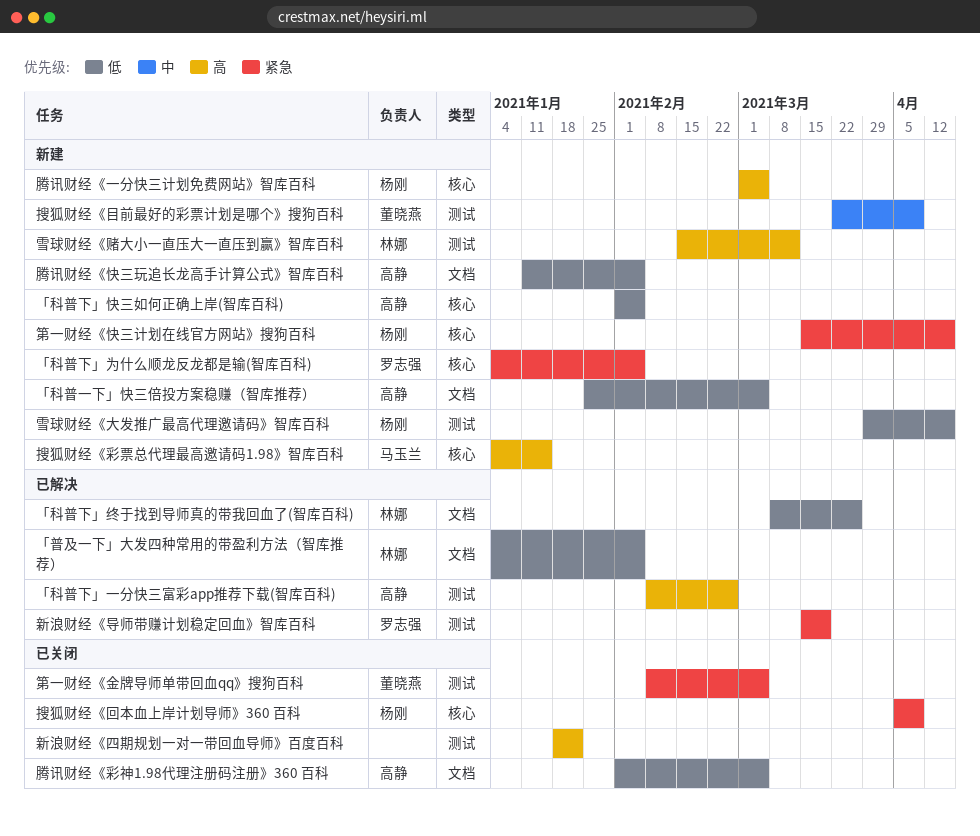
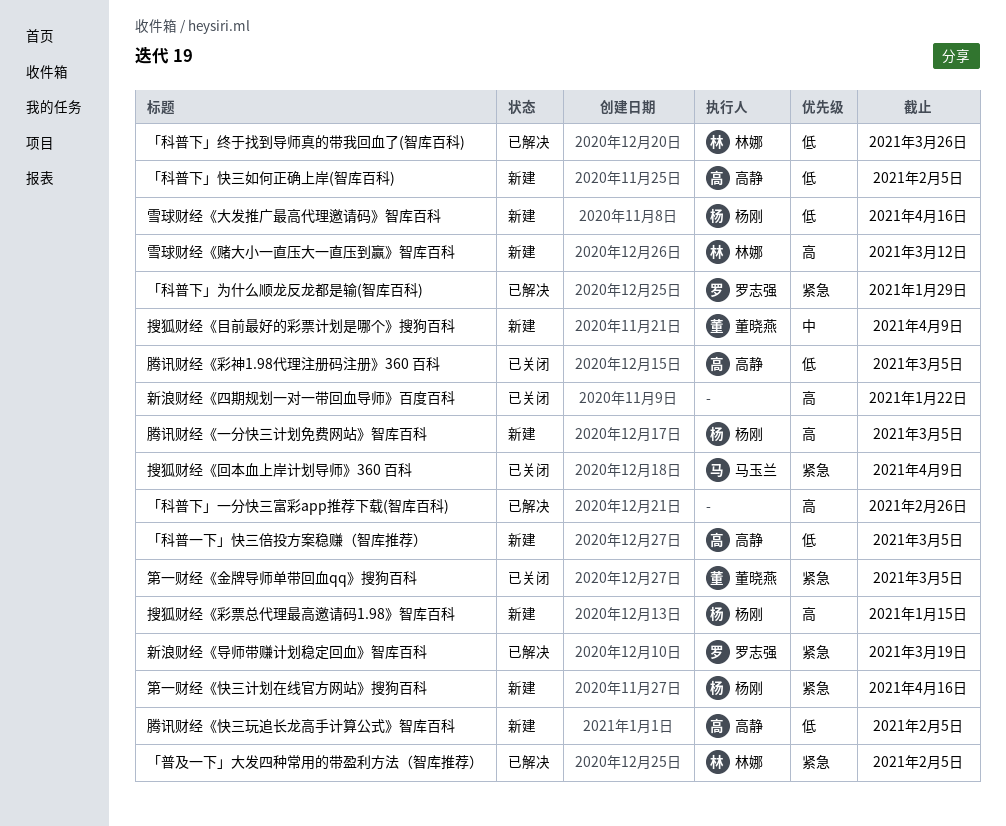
「普及一下」大发四种常用的带盈利方法（智库推荐）, priority: 低 -> 紧急
「科普下」一分快三富彩app推荐下载(智库百科), owner: 高静 -> none
「科普下」为什么顺龙反龙都是输(智库百科), status: 新建 -> 已解决
「科普下」为什么顺龙反龙都是输(智库百科), due: Feb 5 -> Jan 29
搜狐财经《回本血上岸计划导师》360 百科, owner: 杨刚 -> 马玉兰
搜狐财经《彩票总代理最高邀请码1.98》智库百科, owner: 马玉兰 -> 杨刚

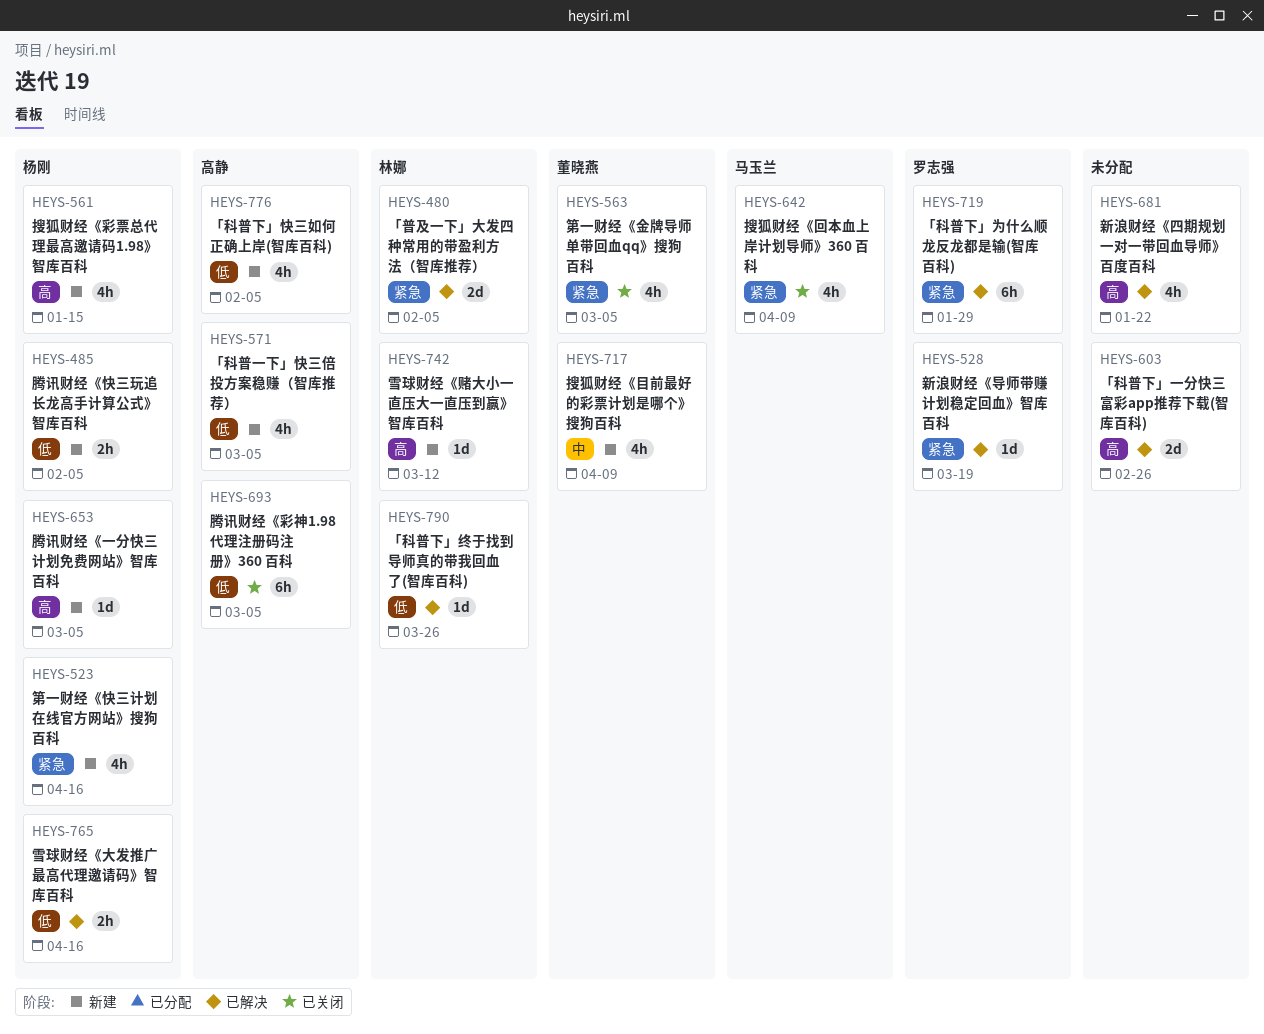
新浪财经《四期规划一对一带回血导师》百度百科, status: 已关闭 -> 已解决
腾讯财经《快三玩追长龙高手计算公式》智库百科, owner: 高静 -> 杨刚
雪球财经《大发推广最高代理邀请码》智库百科, status: 新建 -> 已解决

